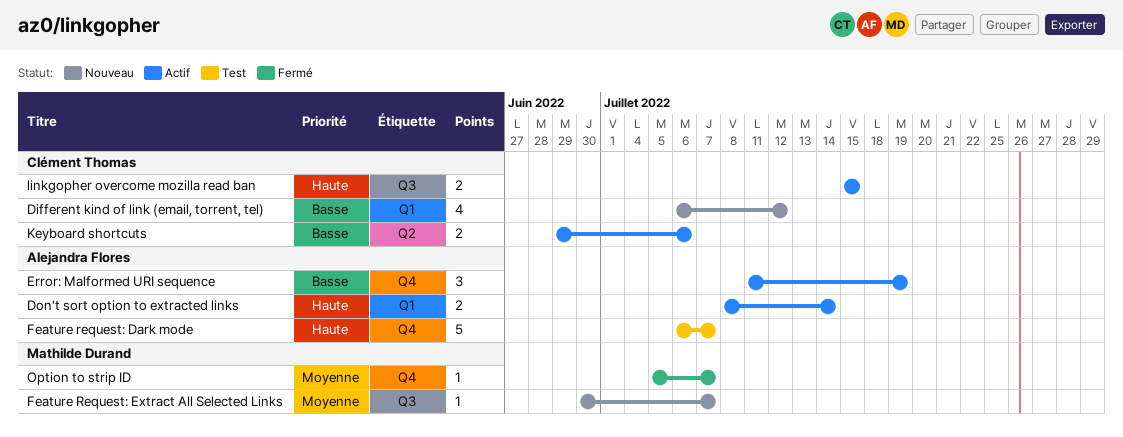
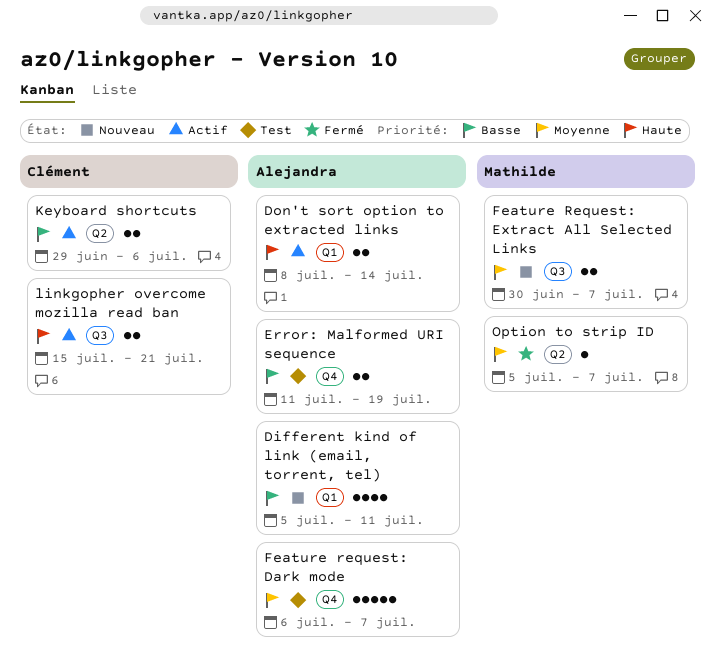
Different kind of link (email, torrent, tel), owner: Clément Thomas -> Alejandra Flores
Different kind of link (email, torrent, tel), start: Jul 6 -> Jul 5
Different kind of link (email, torrent, tel), due: Jul 12 -> Jul 11
Error: Malformed URI sequence, status: Actif -> Test
Error: Malformed URI sequence, estimate: 3 -> 2
Feature request: Dark mode, priority: Haute -> Moyenne
Feature Request: Extract All Selected Links, estimate: 1 -> 2
linkgopher overcome mozilla read ban, due: Jul 15 -> Jul 21
Option to strip ID, label: Q4 -> Q2

